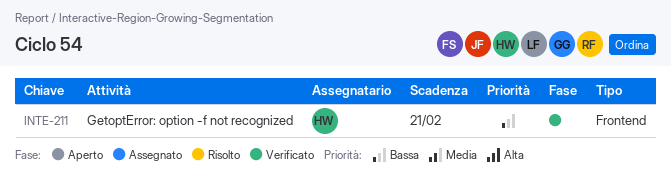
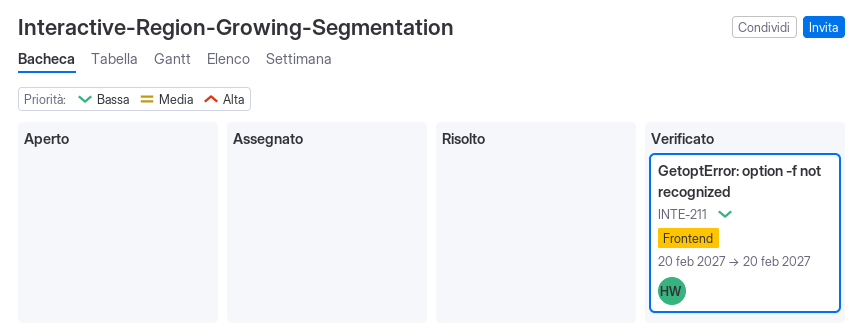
INTE-211, due: Feb 21 -> Feb 20

